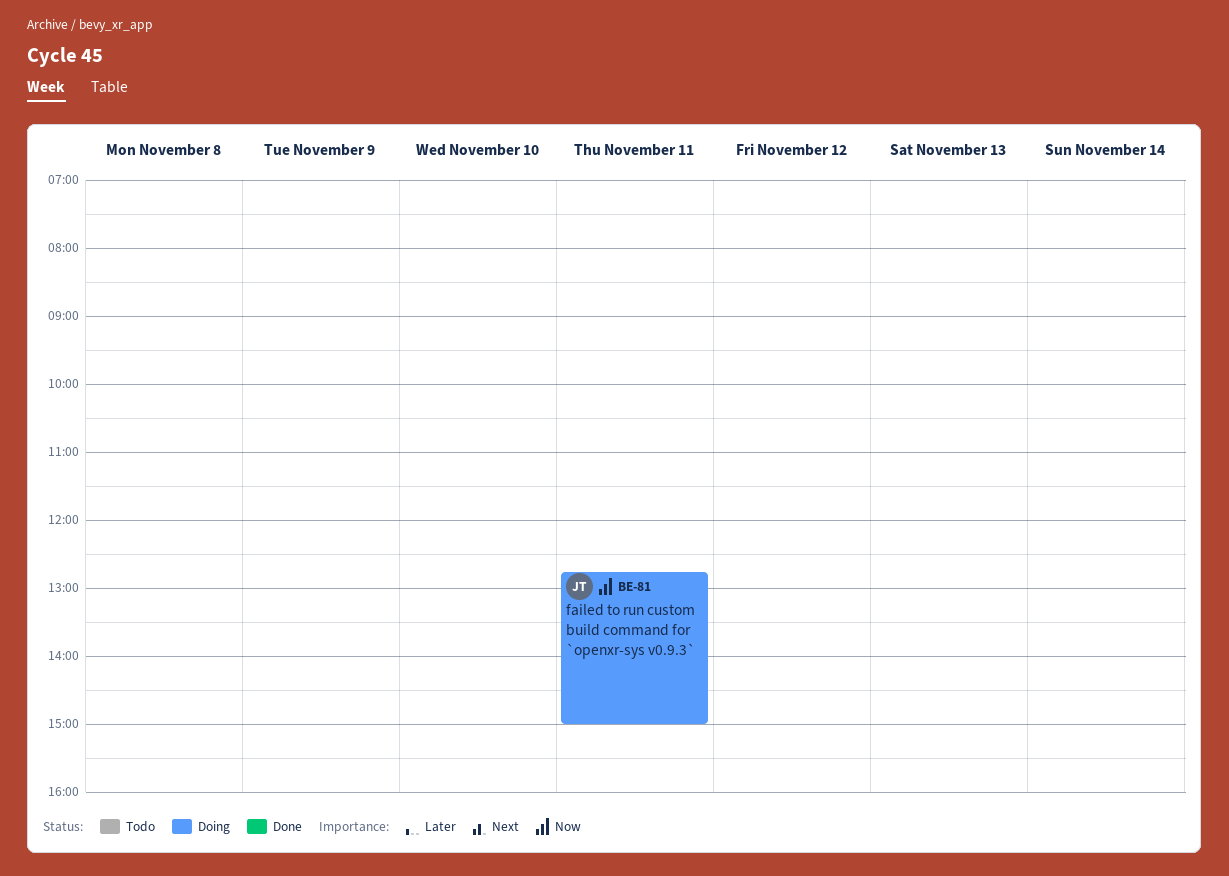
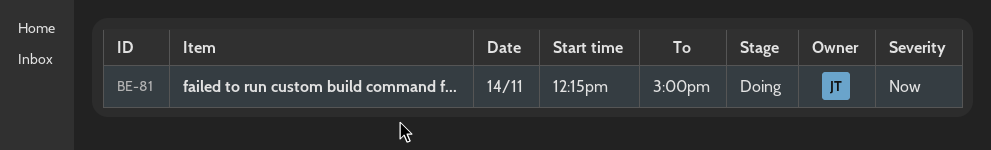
BE-81, day: Nov 11 -> Nov 14
BE-81, begins: 12:45 -> 12:15

